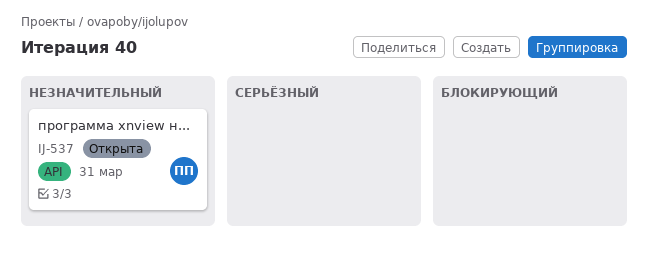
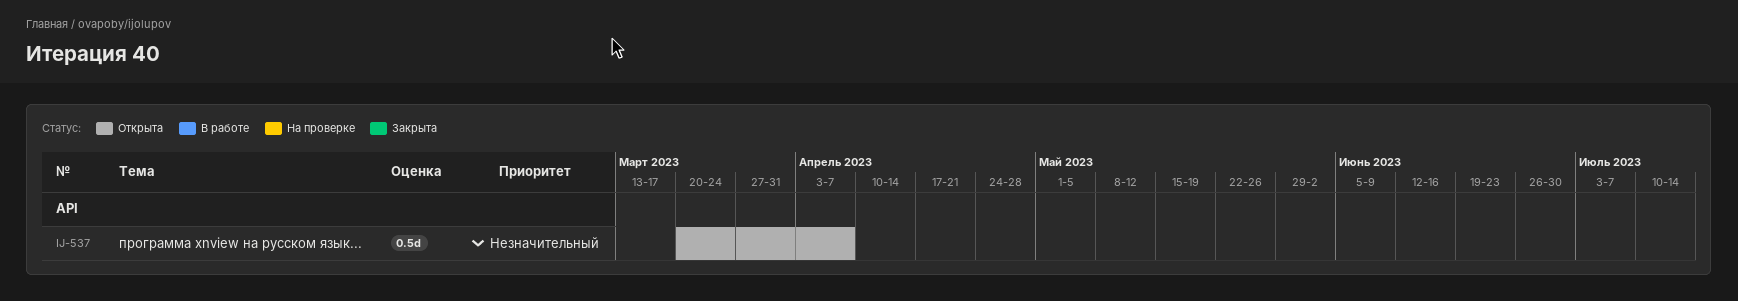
IJ-537, due: Mar 31 -> Apr 7

